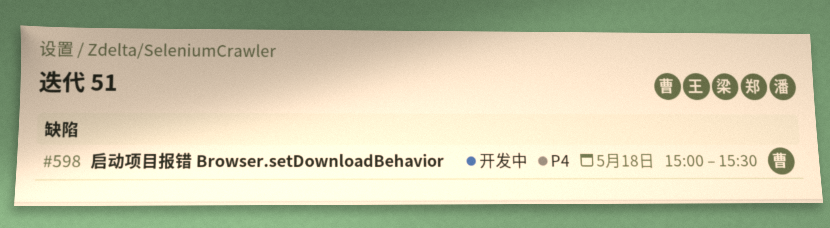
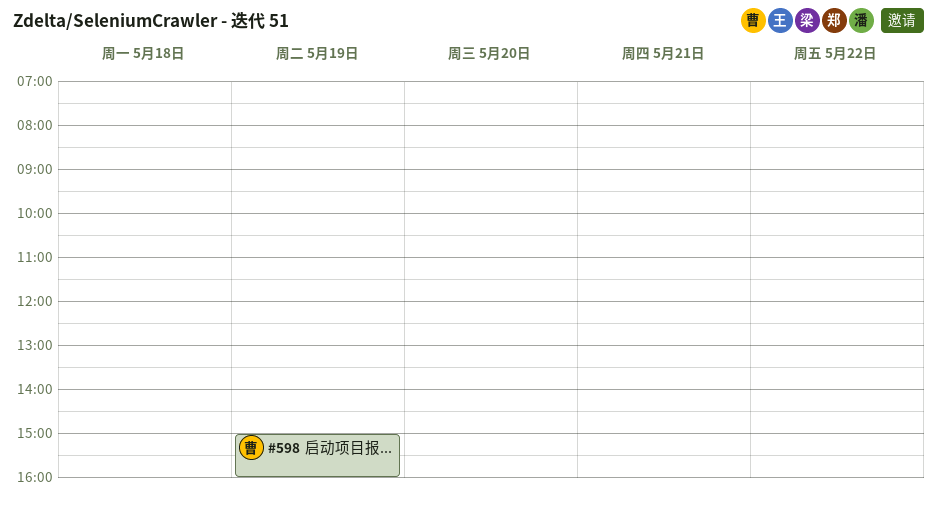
#598, day: May 18 -> May 19
#598, ends: 15:30 -> 16:00

